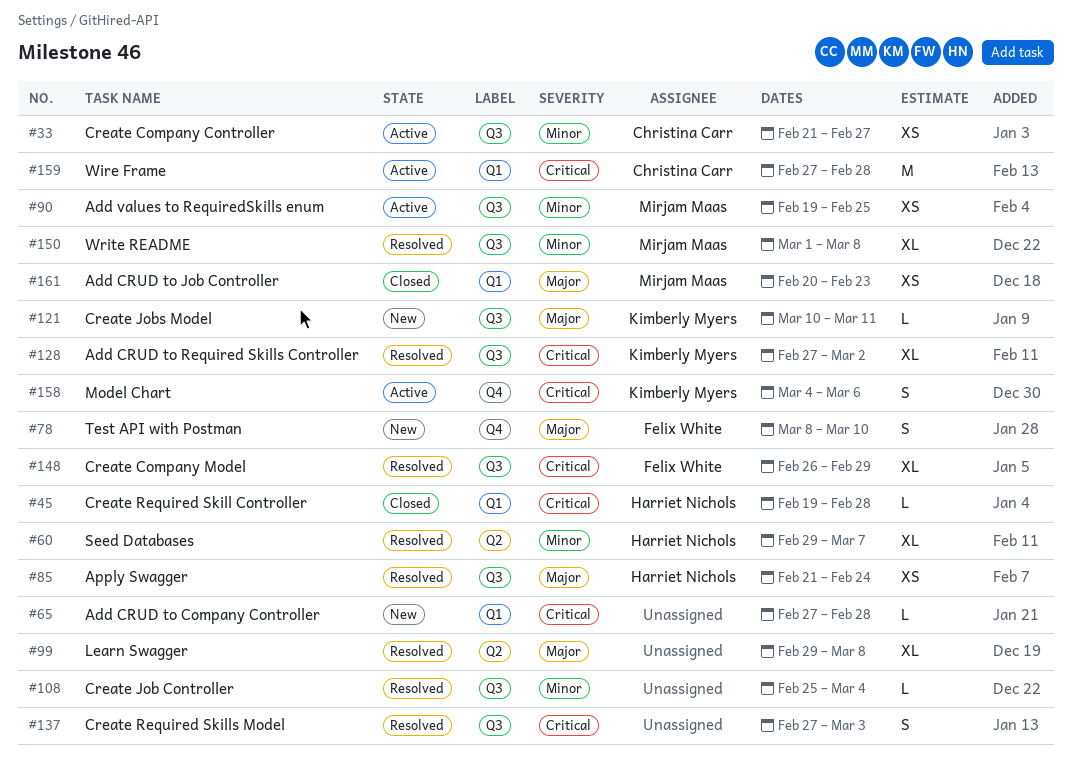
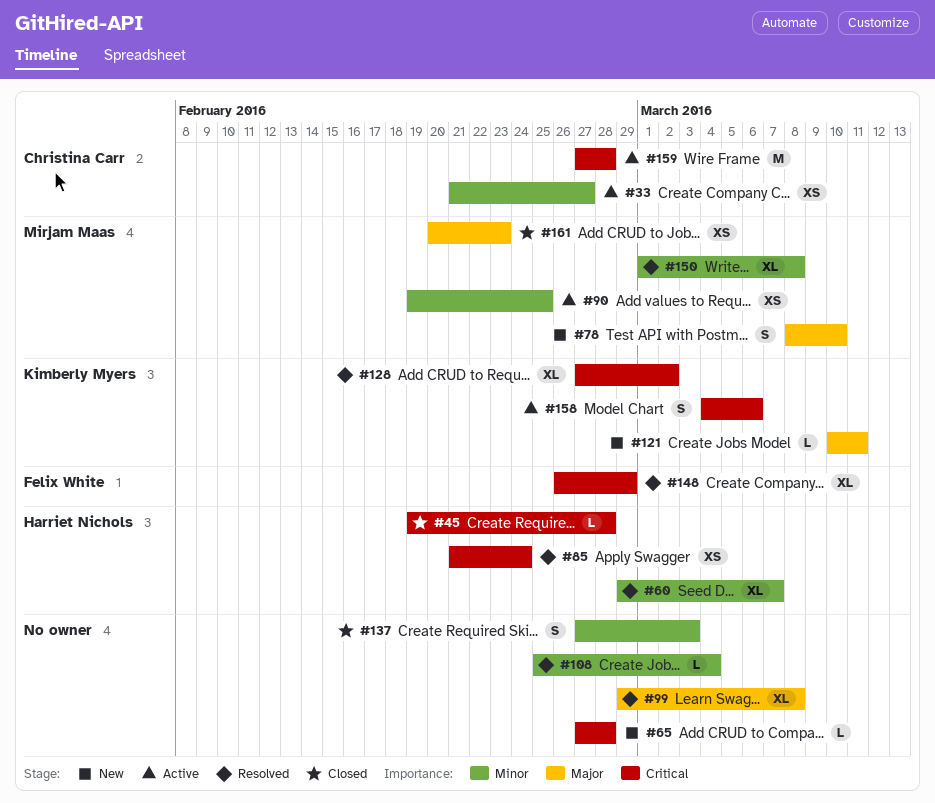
#78, owner: Felix White -> Mirjam Maas
#85, priority: Major -> Critical
#137, status: Resolved -> Closed
#137, priority: Critical -> Minor

